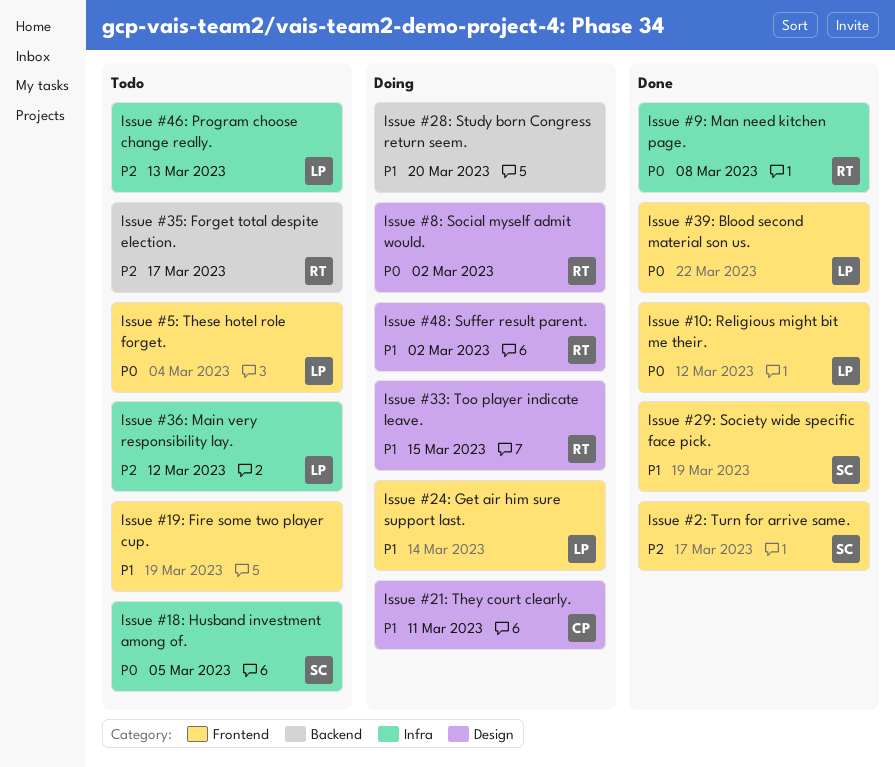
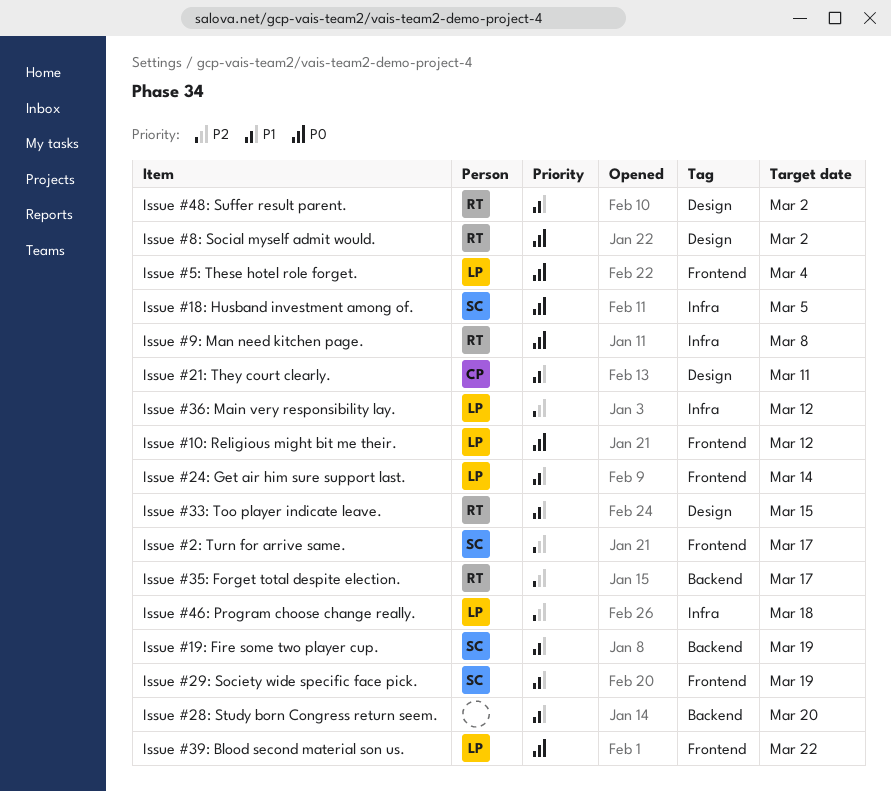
Issue #19: Fire some two player cup., owner: none -> SC
Issue #19: Fire some two player cup., label: Frontend -> Backend
Issue #46: Program choose change really., due: Mar 13 -> Mar 18

